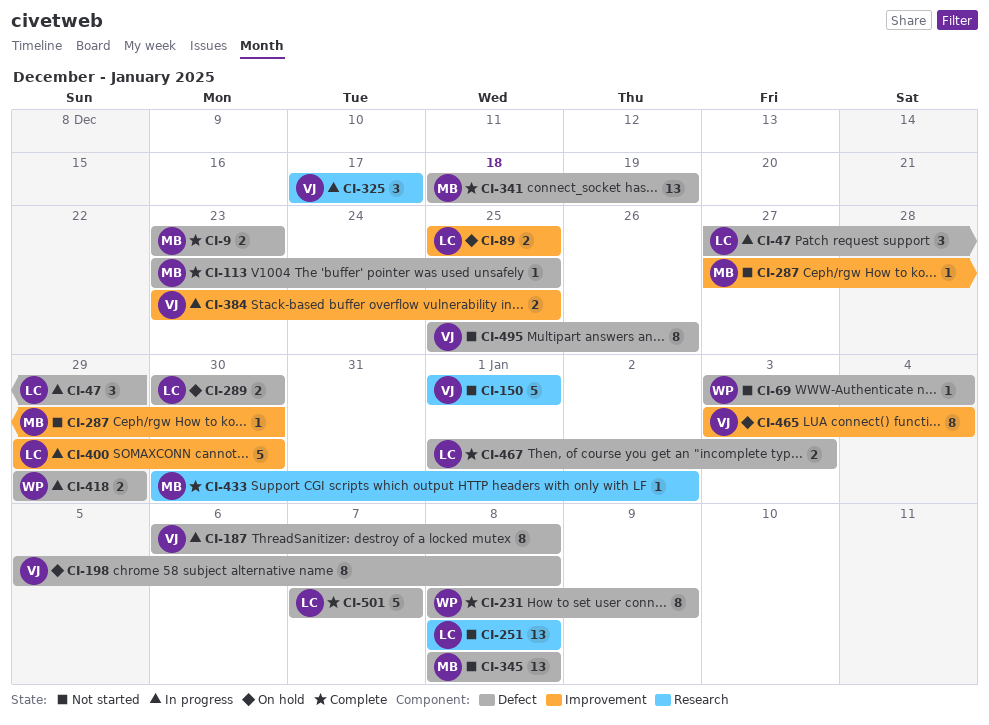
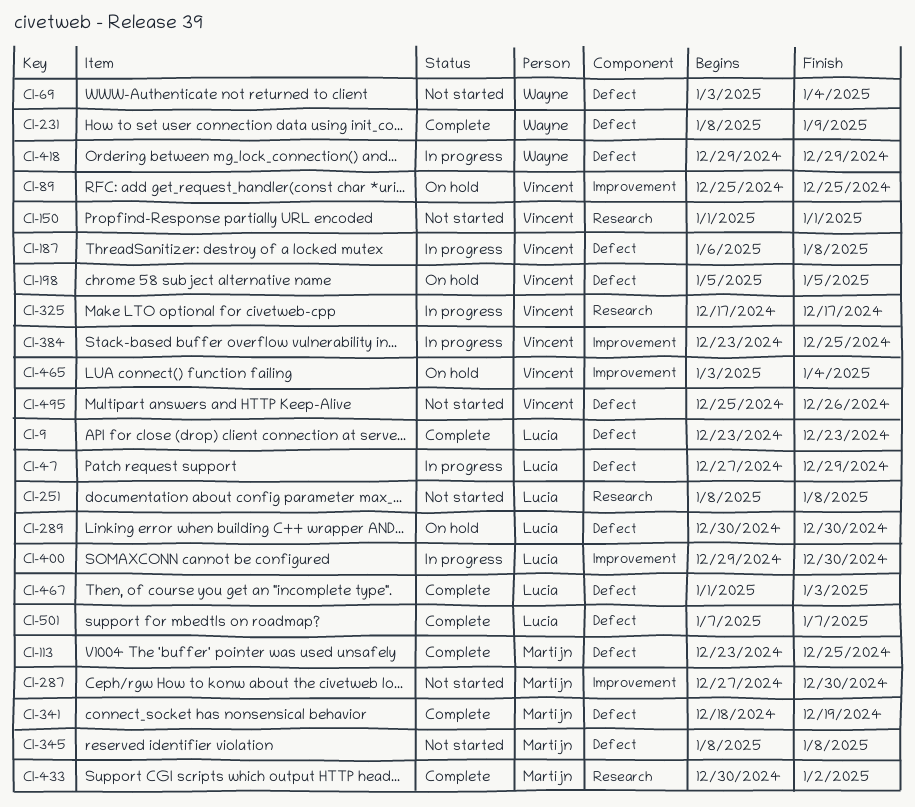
CI-9, owner: Martijn -> Lucia
CI-89, owner: Lucia -> Vincent
CI-198, due: Jan 8 -> Jan 5

